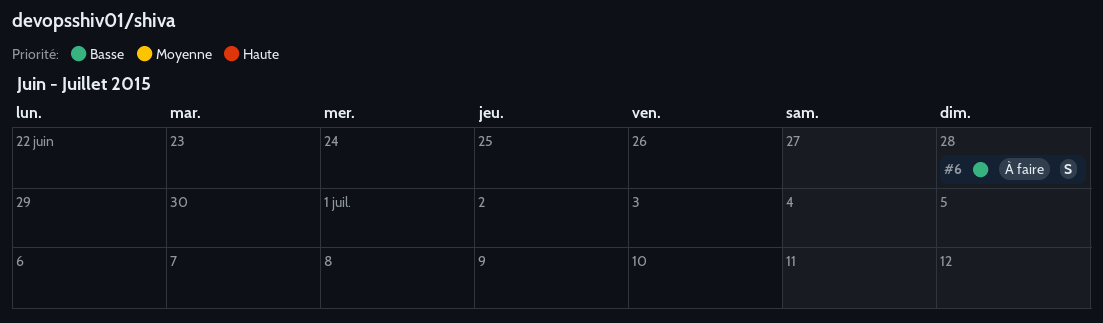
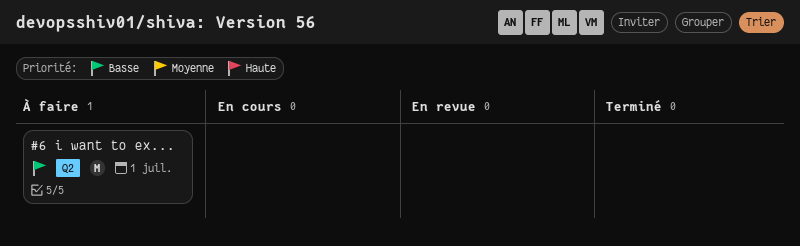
#6, estimate: S -> M
#6, due: Jun 28 -> Jul 1

